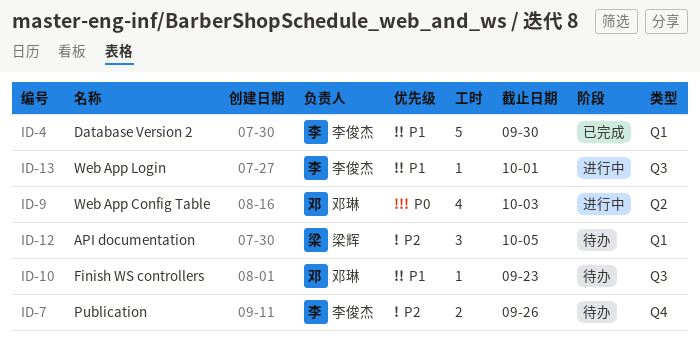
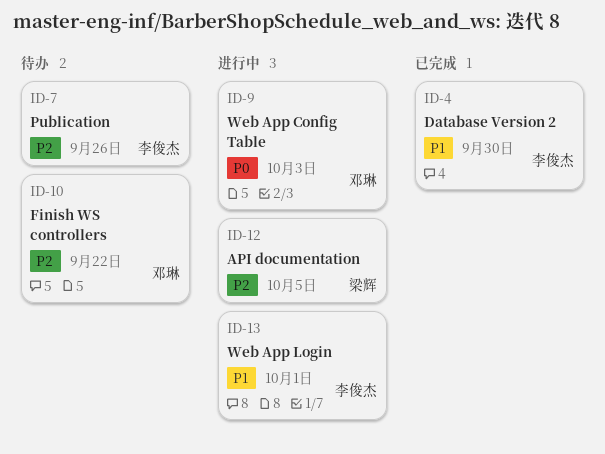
ID-10, priority: P1 -> P2
ID-10, due: Sep 23 -> Sep 22
ID-12, status: 待办 -> 进行中

